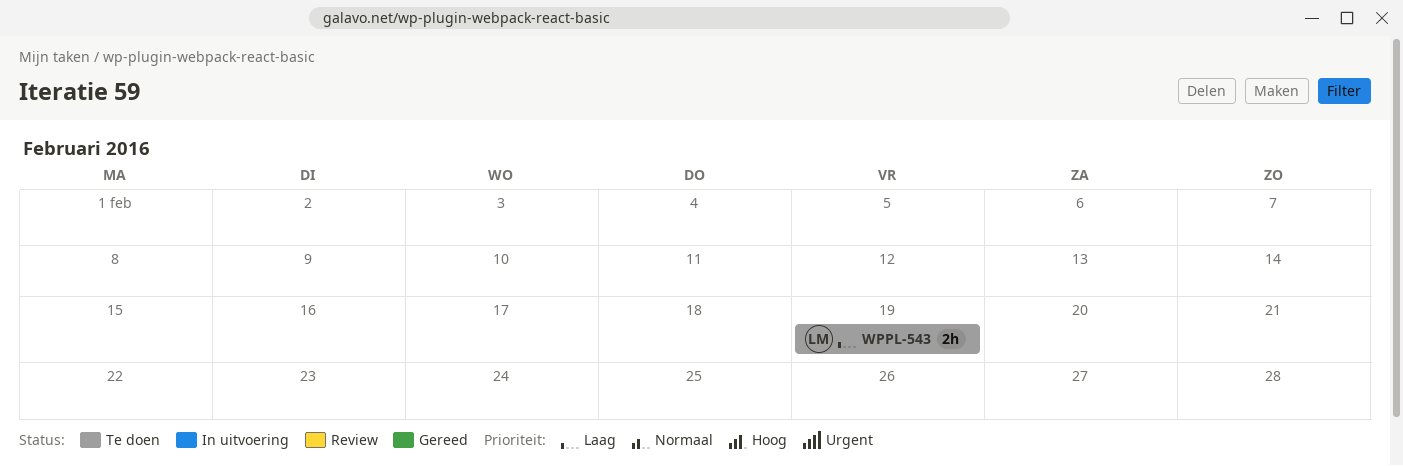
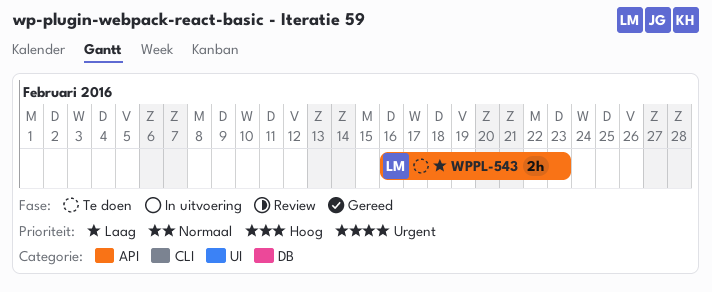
WPPL-543, start: Feb 19 -> Feb 16
WPPL-543, due: Feb 19 -> Feb 23

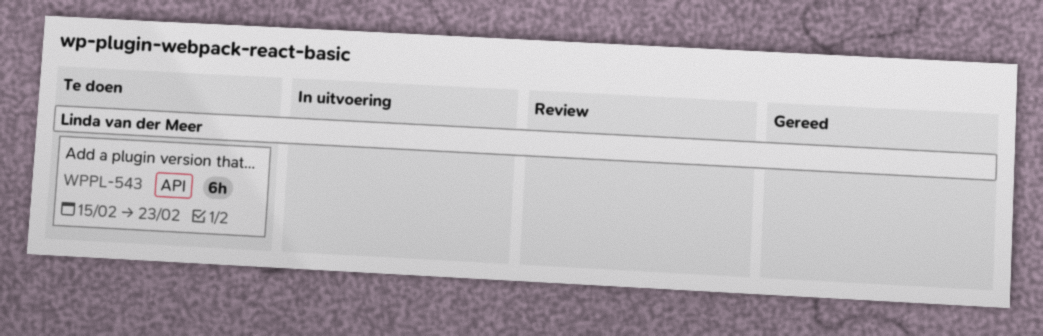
WPPL-543, estimate: 2h -> 6h
WPPL-543, start: Feb 16 -> Feb 15

